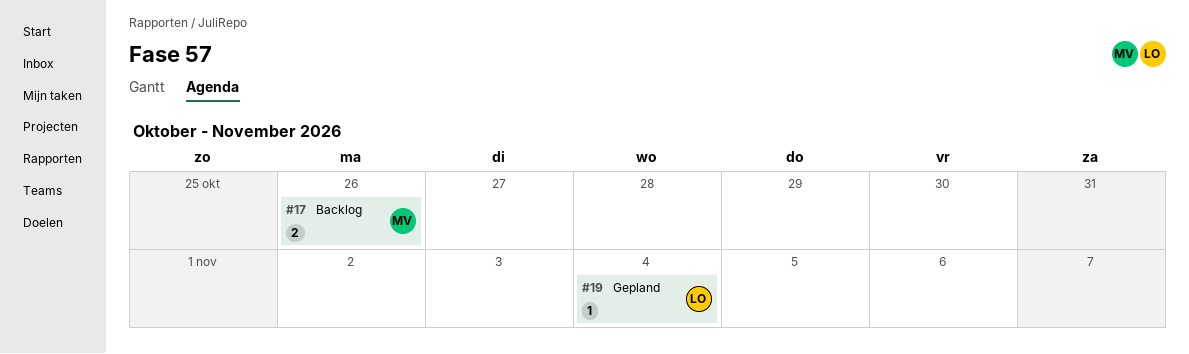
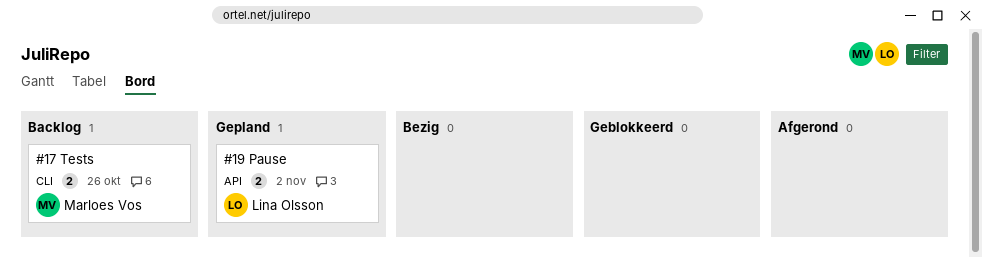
#19, estimate: 1 -> 2
#19, due: Nov 4 -> Nov 2

